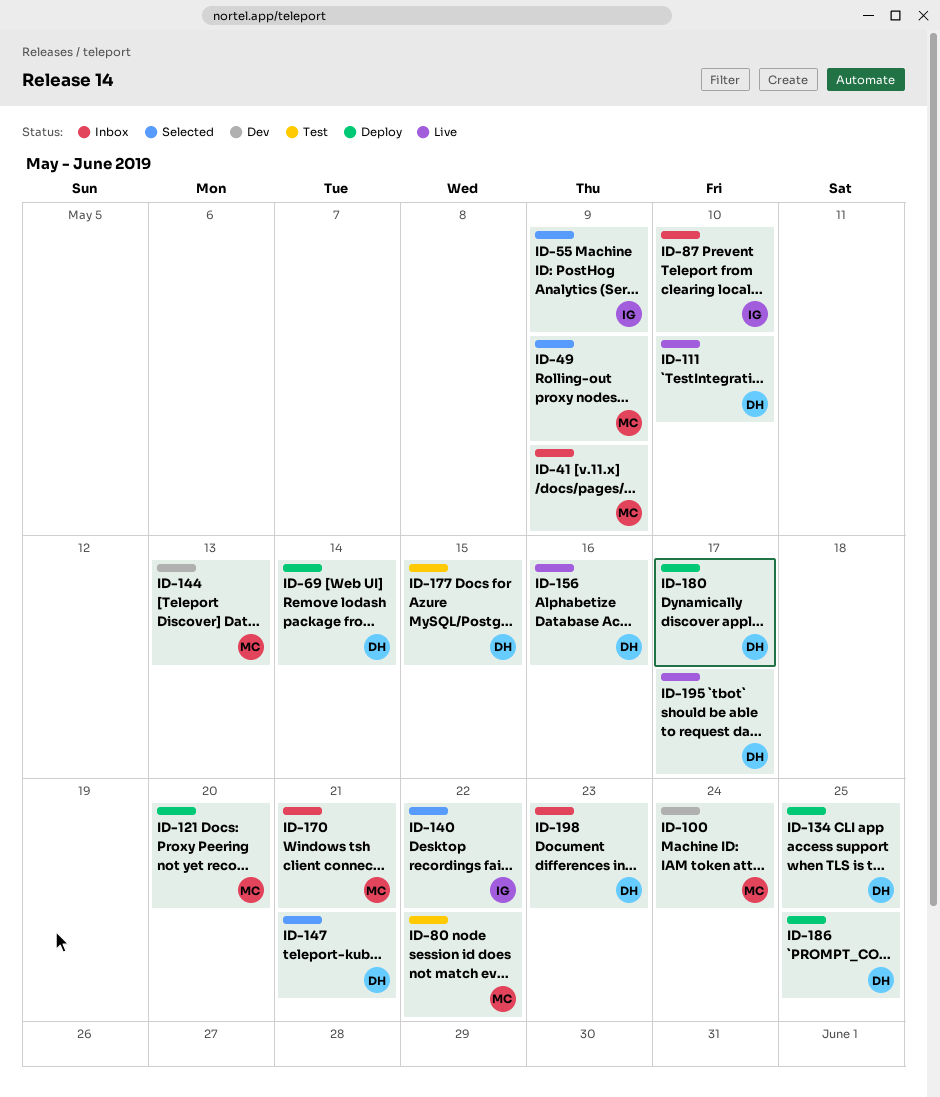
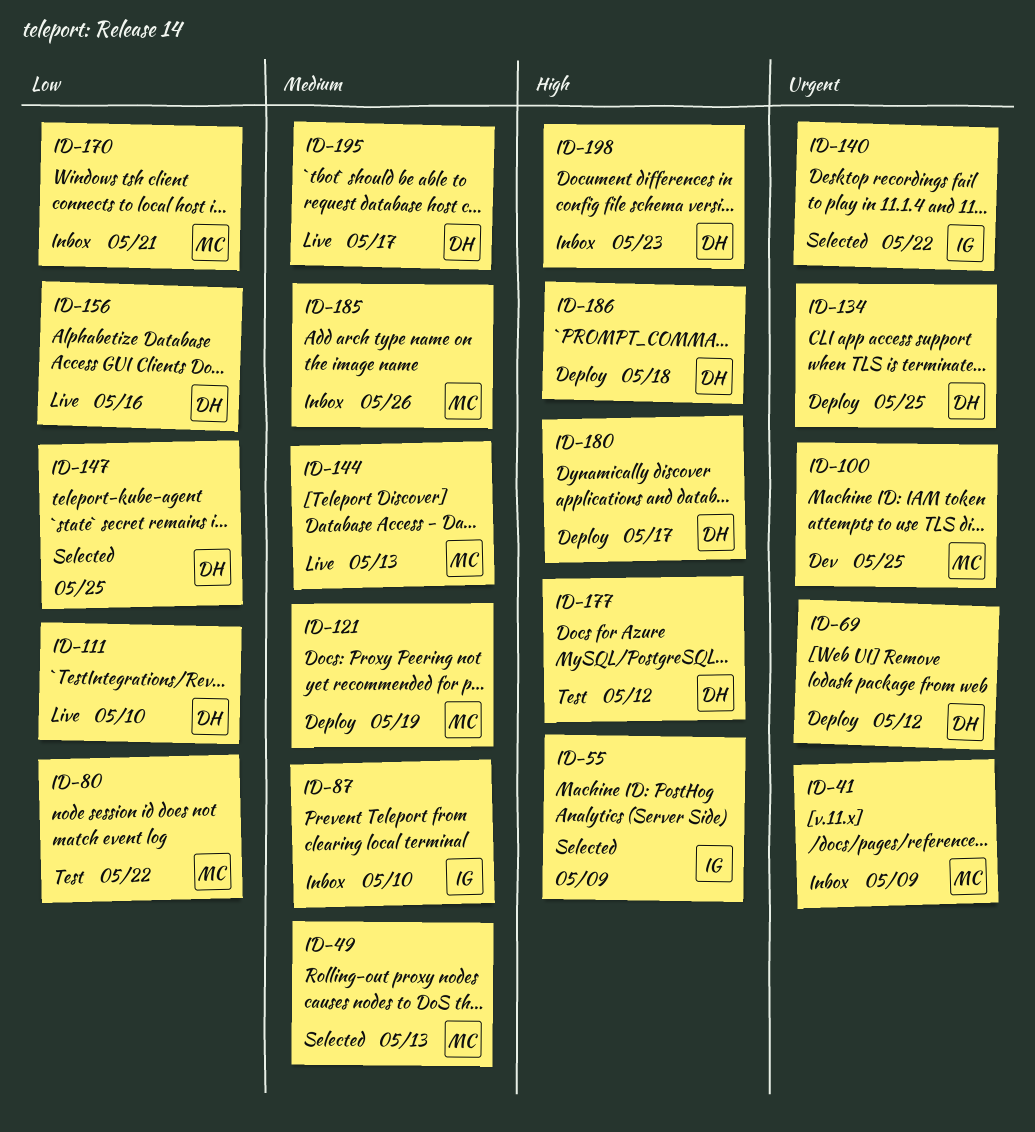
ID-49, due: May 9 -> May 13
ID-69, due: May 14 -> May 12
ID-100, due: May 24 -> May 25
ID-121, due: May 20 -> May 19
ID-144, status: Dev -> Live
ID-147, due: May 21 -> May 25
ID-177, due: May 15 -> May 12
ID-185: none -> present
ID-186, due: May 25 -> May 18

